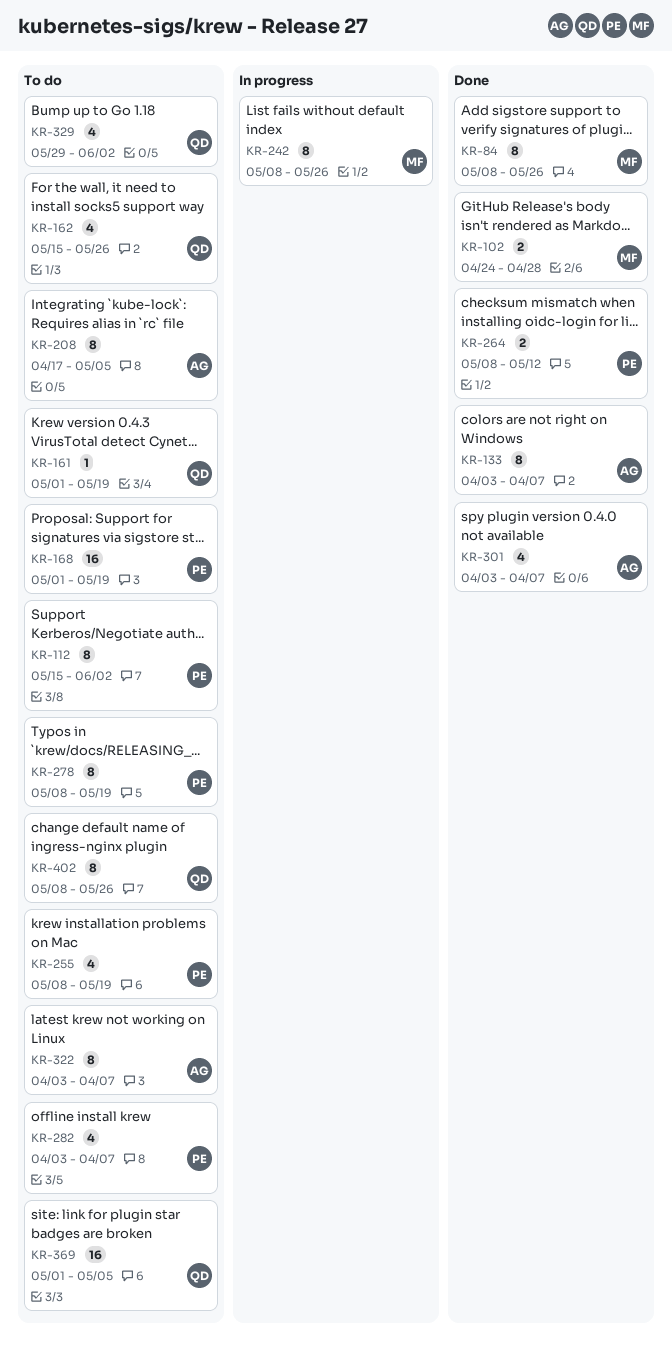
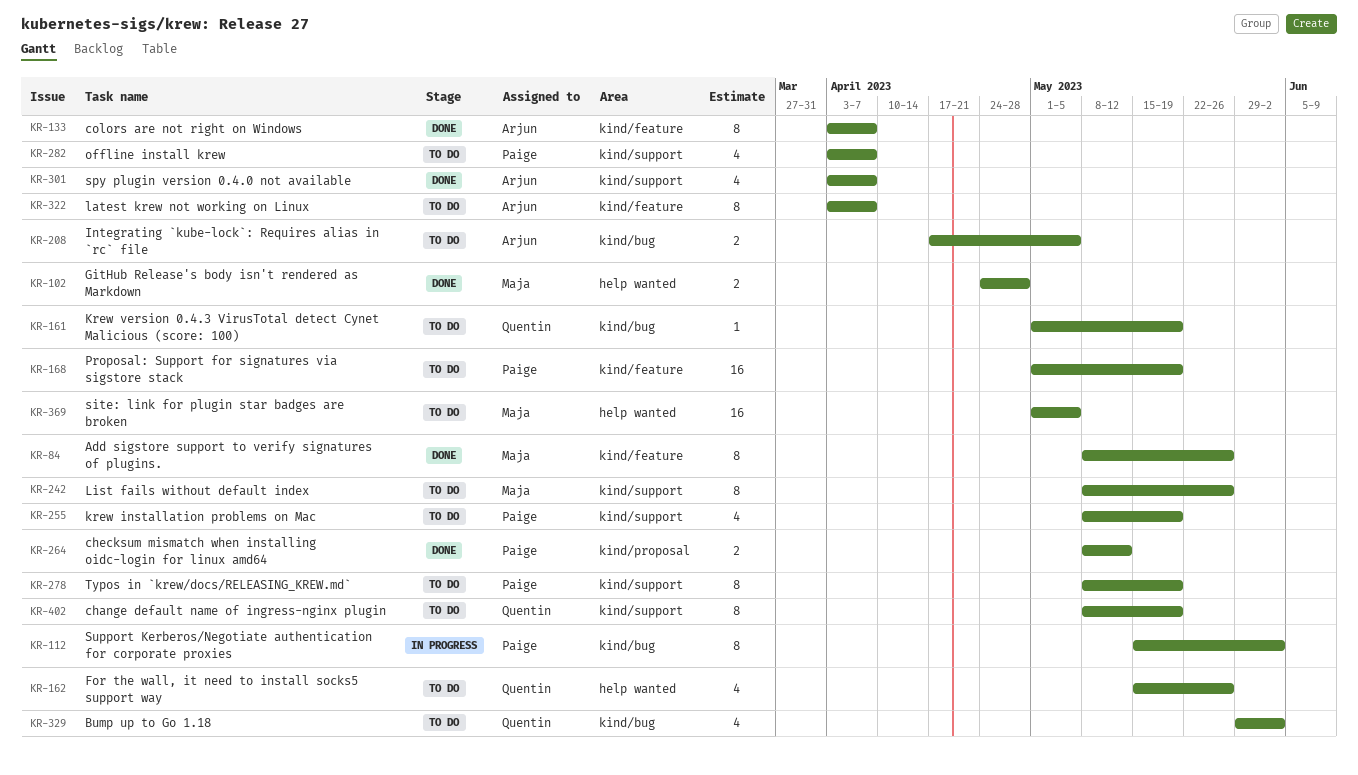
KR-112, status: To do -> In progress
KR-208, estimate: 8 -> 2
KR-242, status: In progress -> To do
KR-369, owner: Quentin -> Maja
KR-402, due: May 26 -> May 19

